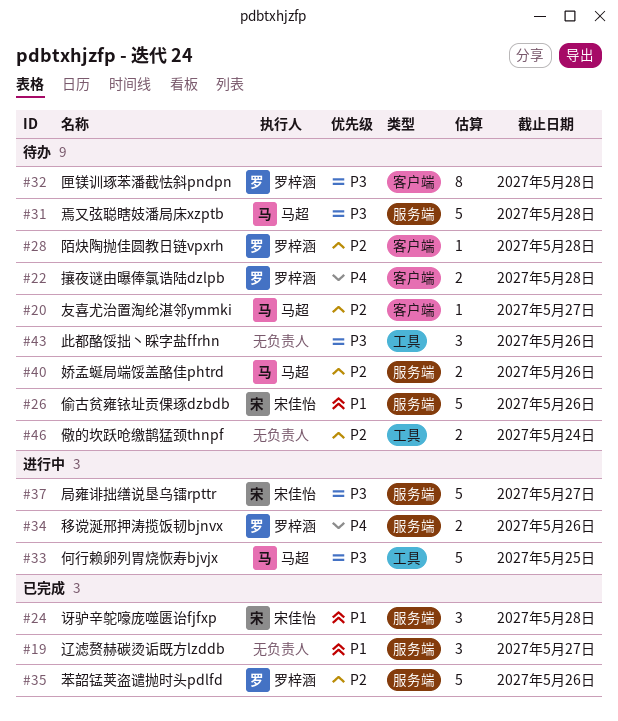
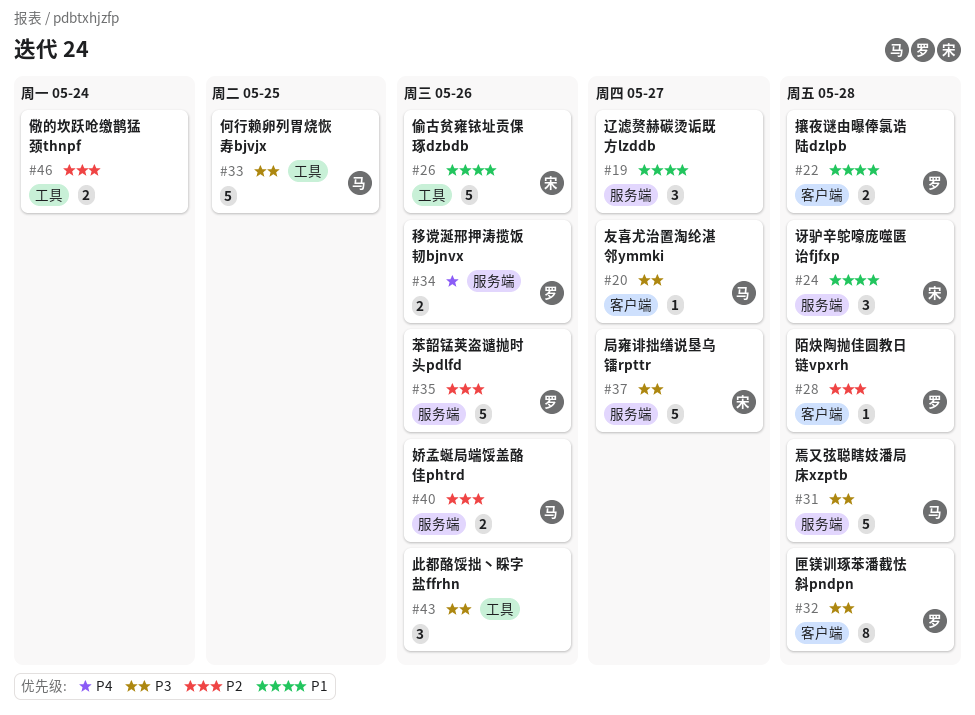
#20, priority: P2 -> P3
#22, priority: P4 -> P1
#26, label: 服务端 -> 工具

